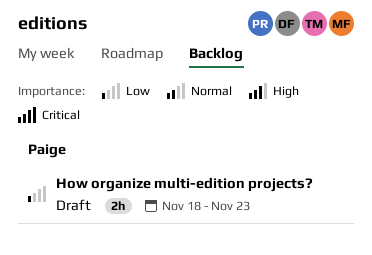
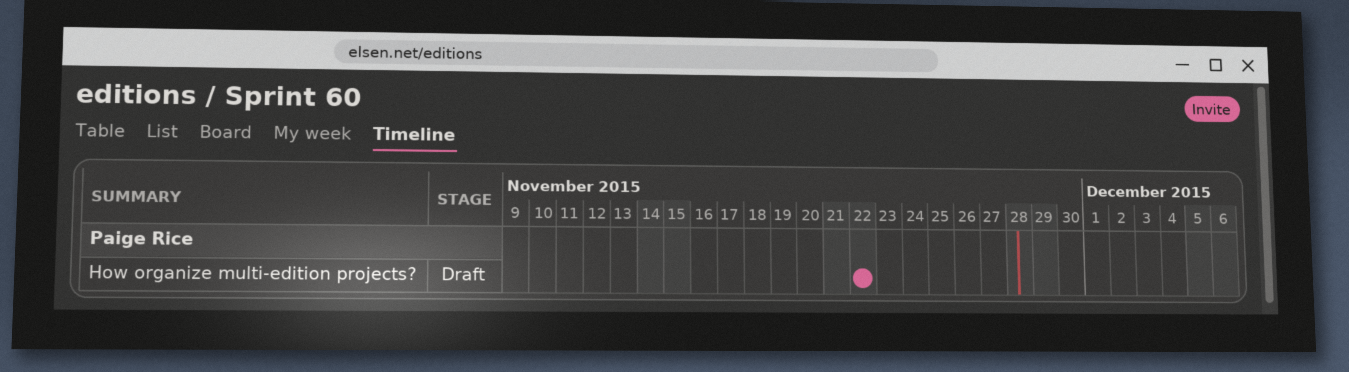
How organize multi-edition projects?, start: Nov 18 -> Nov 22
How organize multi-edition projects?, due: Nov 23 -> Nov 22

